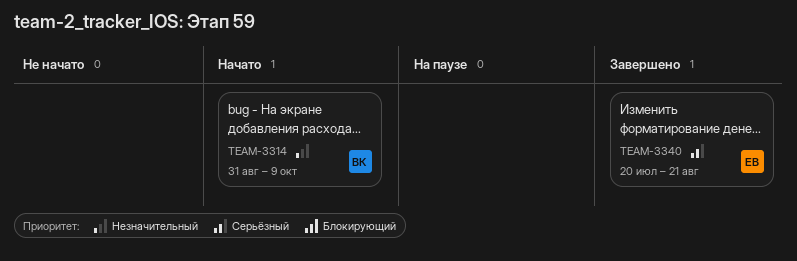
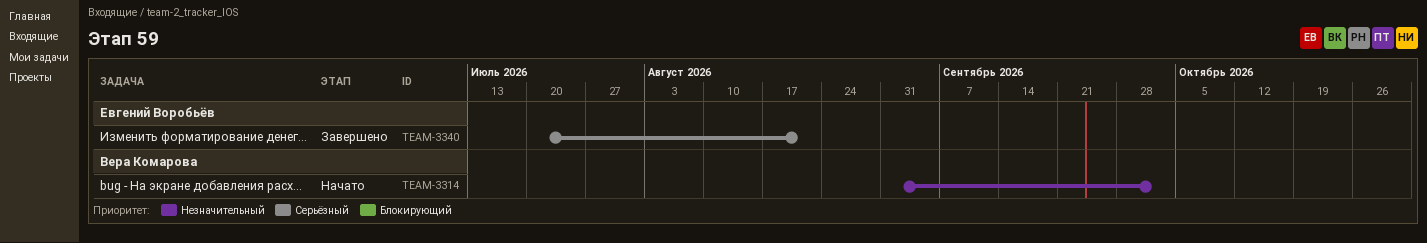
TEAM-3314, due: Oct 9 -> Oct 2

